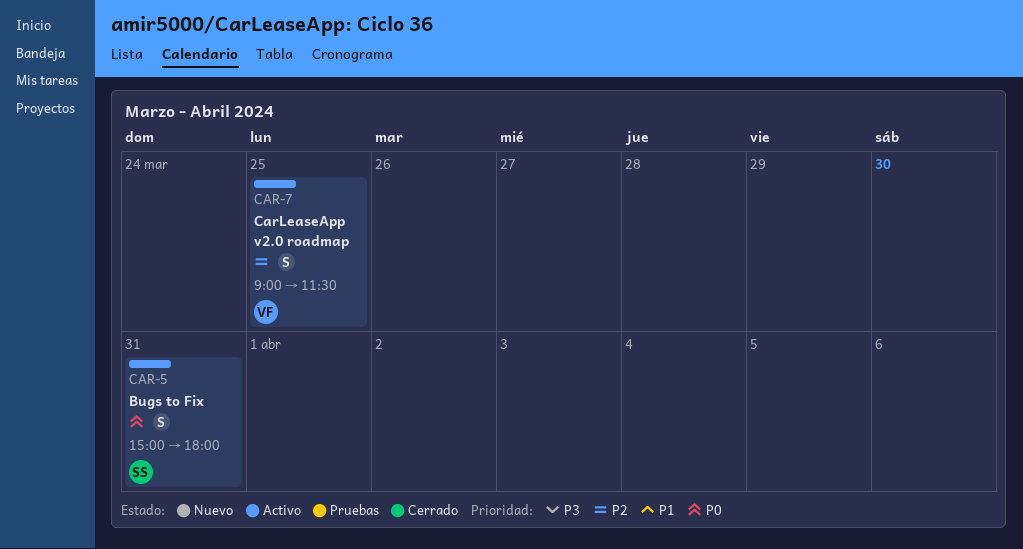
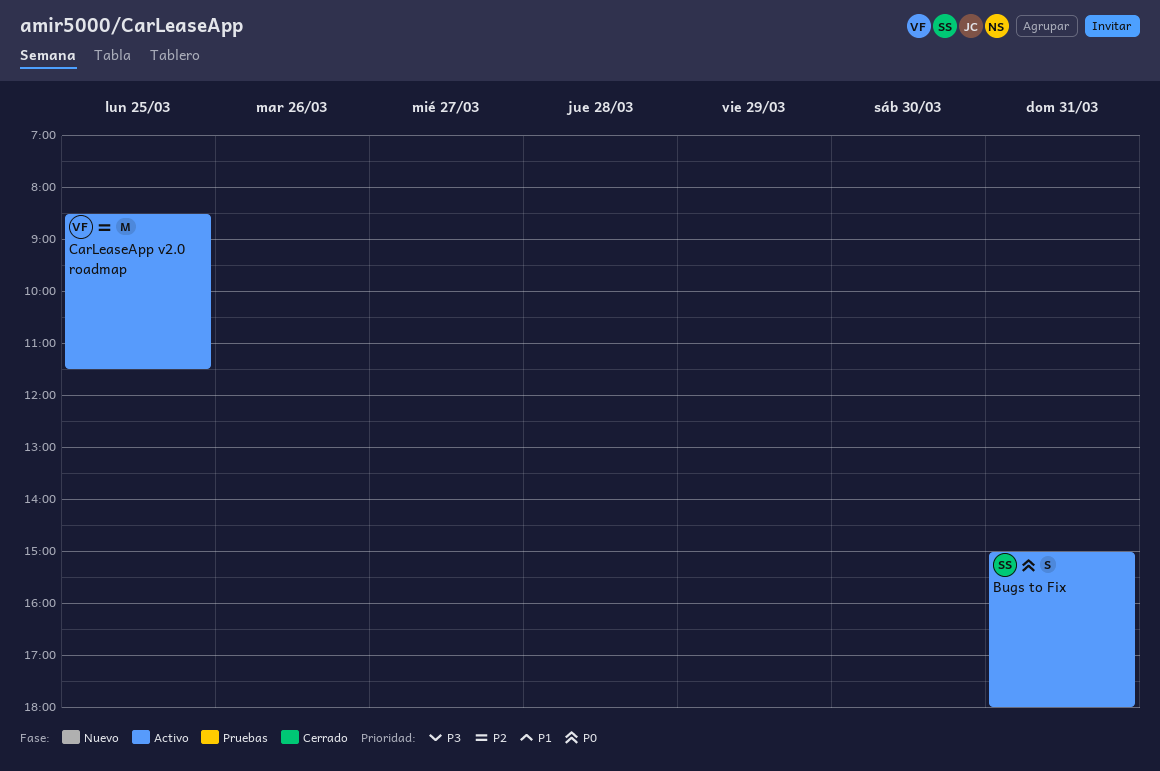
CarLeaseApp v2.0 roadmap, estimate: S -> M
CarLeaseApp v2.0 roadmap, begins: 09:00 -> 08:30

